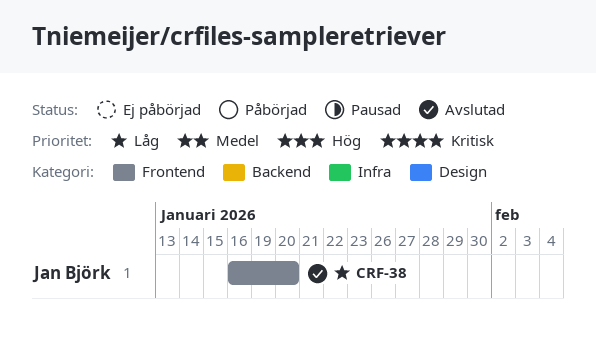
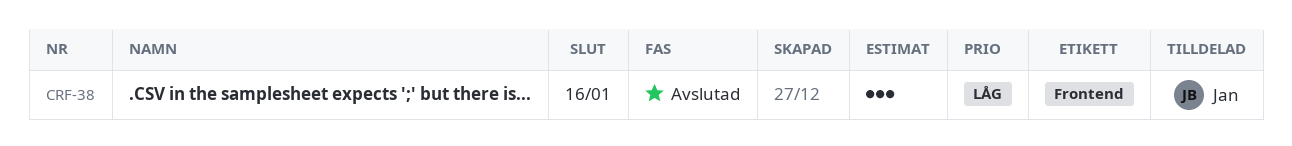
CRF-38, due: Jan 20 -> Jan 16

